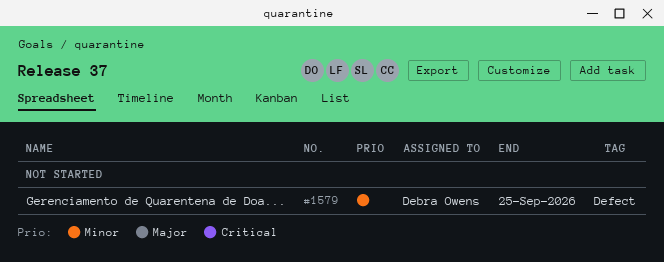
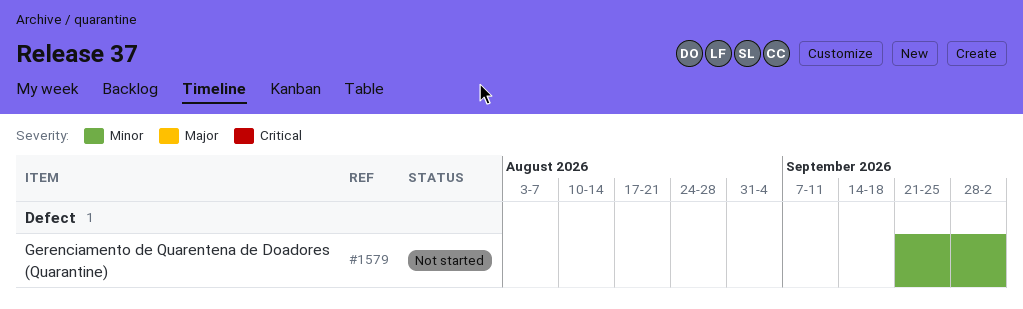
#1579, due: Sep 25 -> Oct 2

